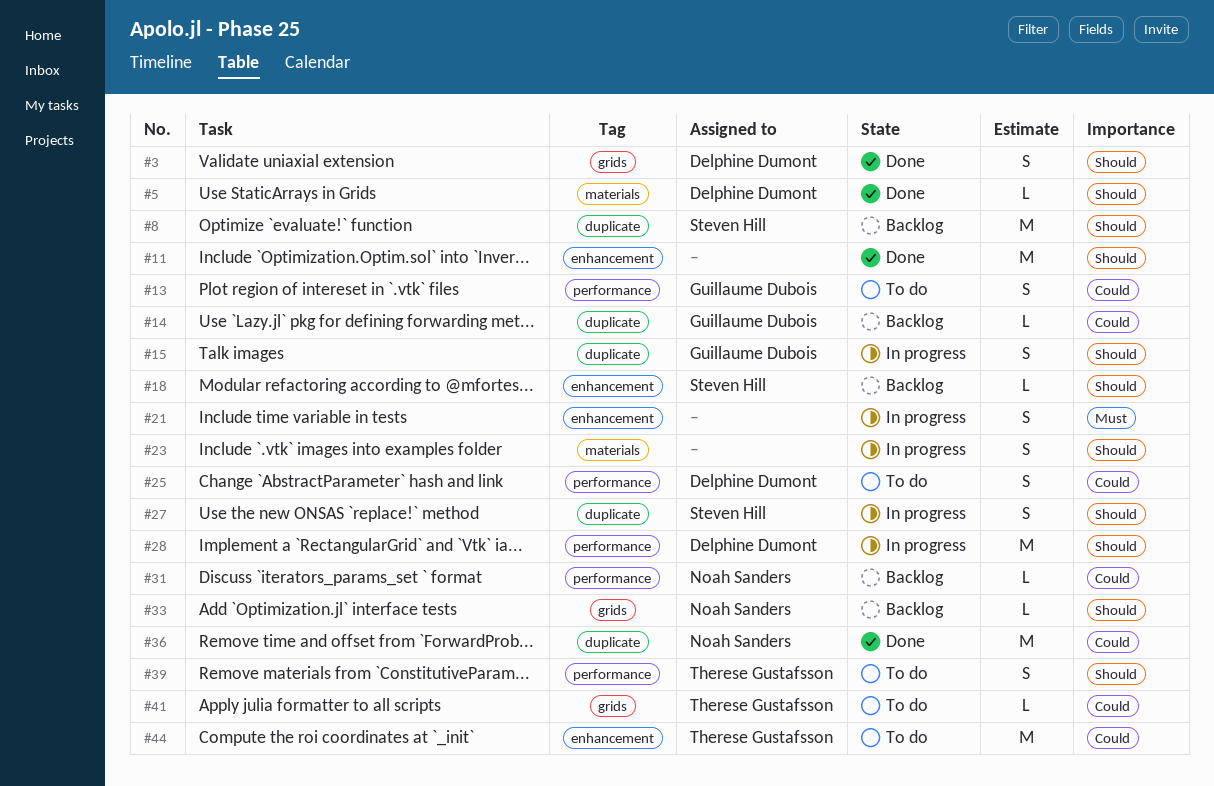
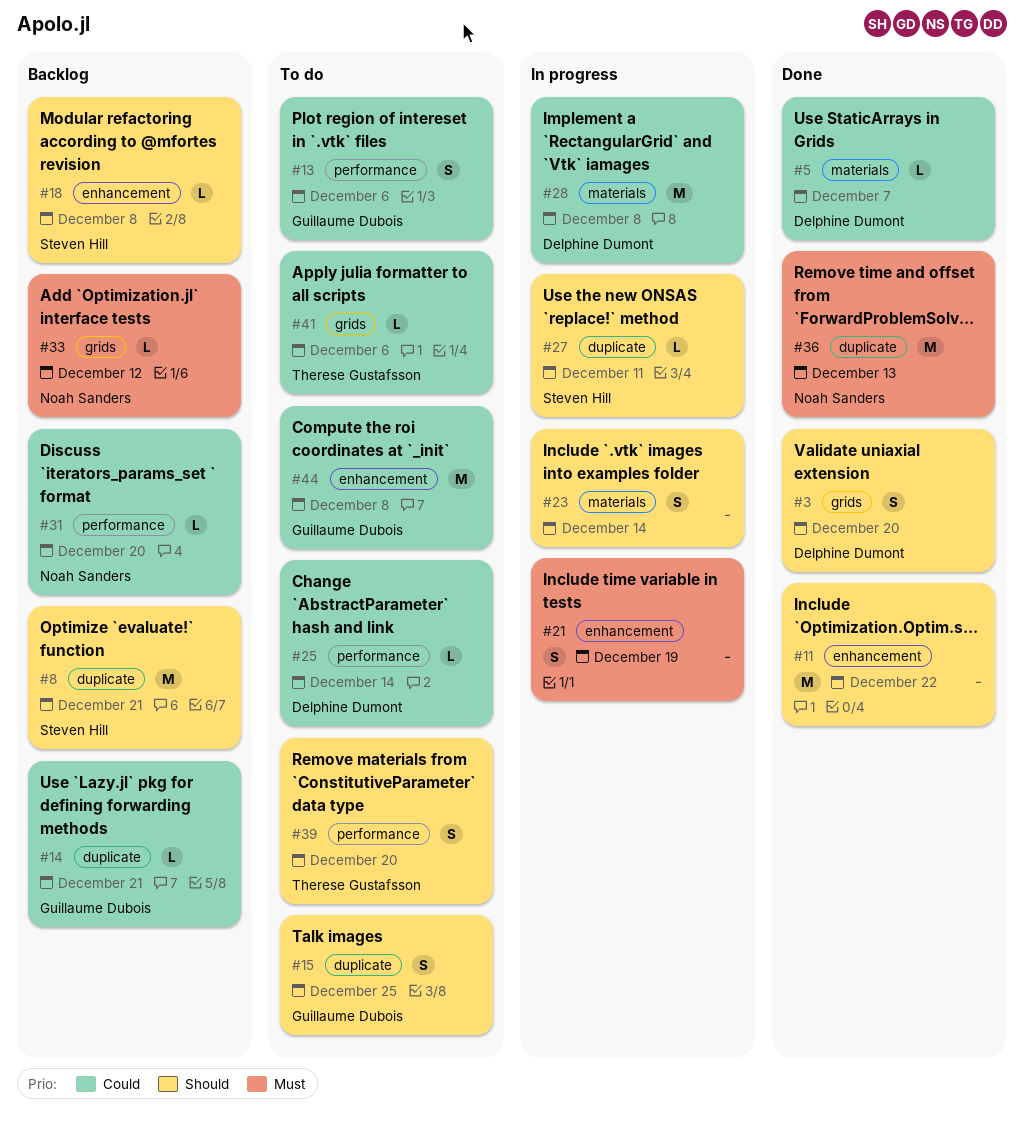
#5, priority: Should -> Could
#15, status: In progress -> To do
#25, estimate: S -> L
#27, estimate: S -> L
#28, priority: Should -> Could
#28, label: performance -> materials
#33, priority: Should -> Must
#36, priority: Could -> Must
#44, owner: Therese Gustafsson -> Guillaume Dubois

